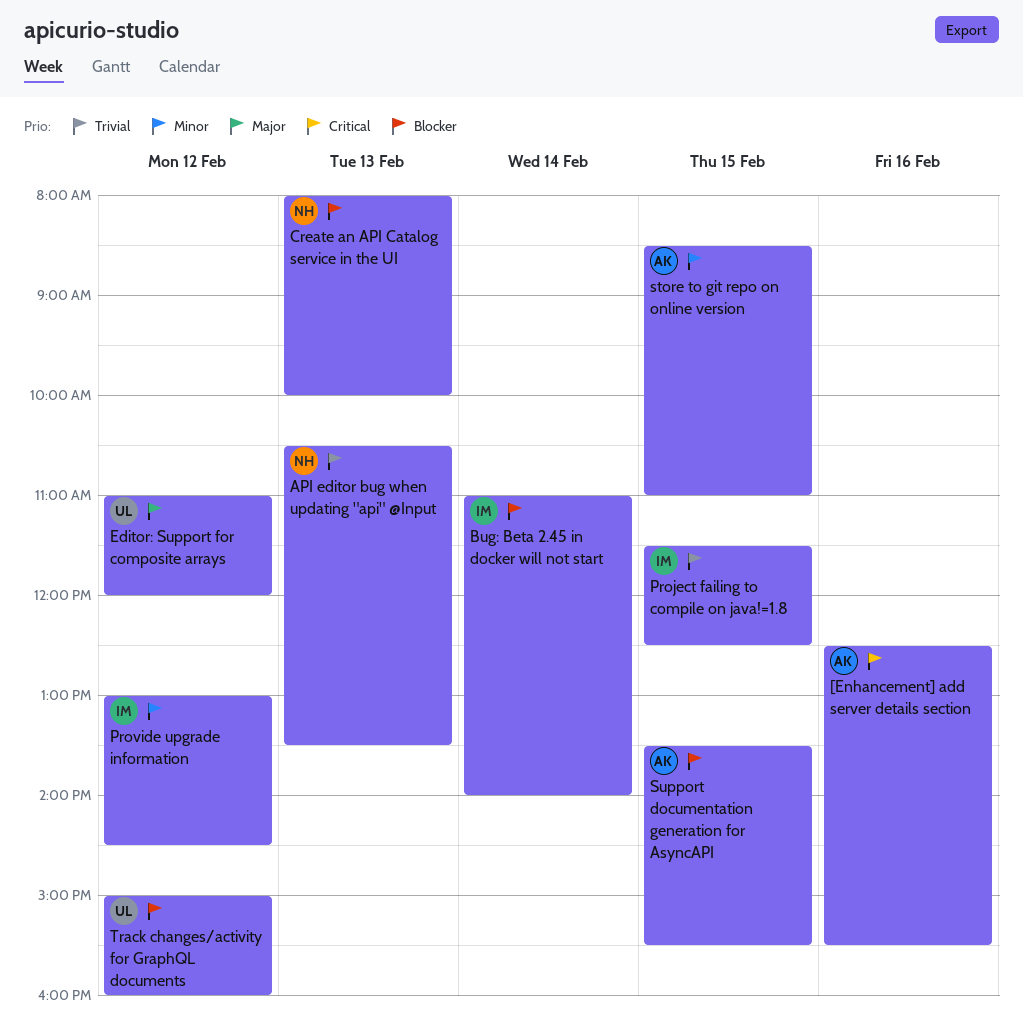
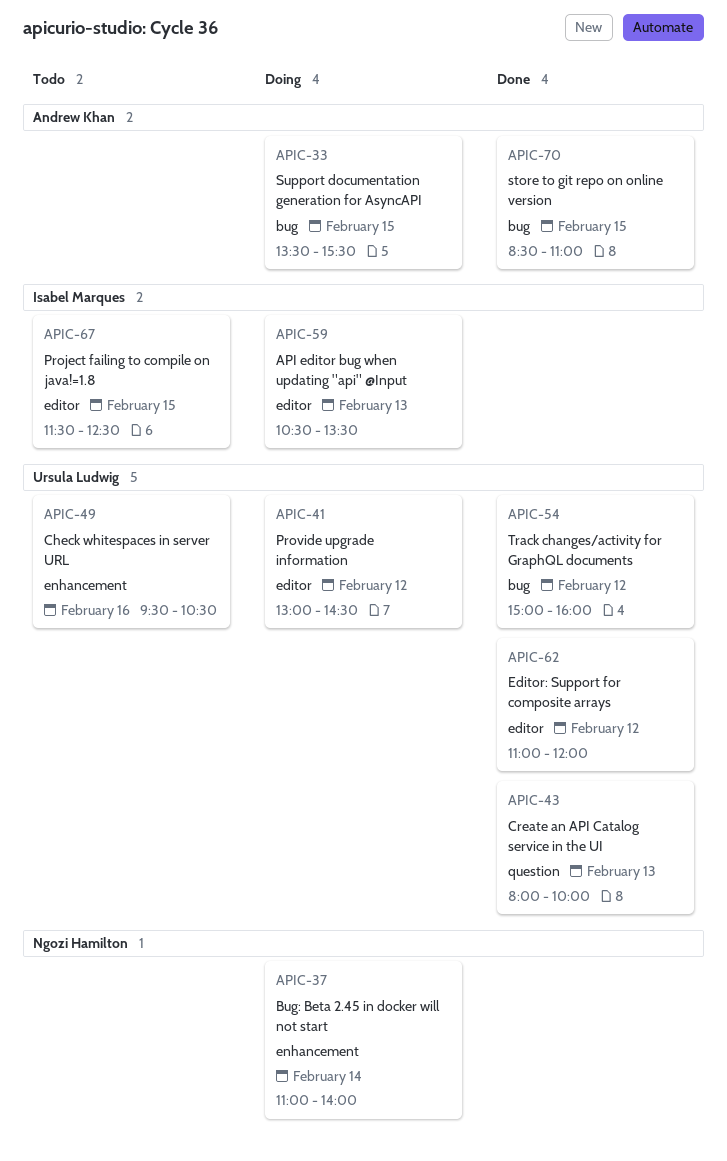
[Enhancement] add server details section: present -> none
API editor bug when updating "api" @Input, owner: Ngozi Hamilton -> Isabel Marques
Bug: Beta 2.45 in docker will not start, owner: Isabel Marques -> Ngozi Hamilton
Check whitespaces in server URL: none -> present
Create an API Catalog service in the UI, owner: Ngozi Hamilton -> Ursula Ludwig
Provide upgrade information, owner: Isabel Marques -> Ursula Ludwig

